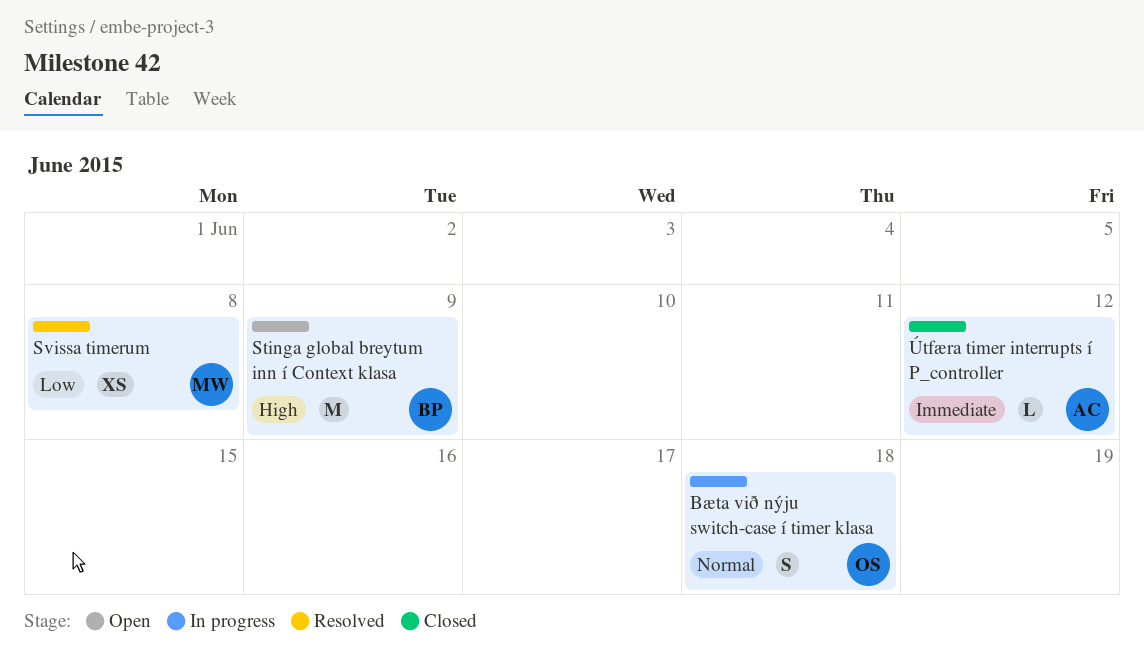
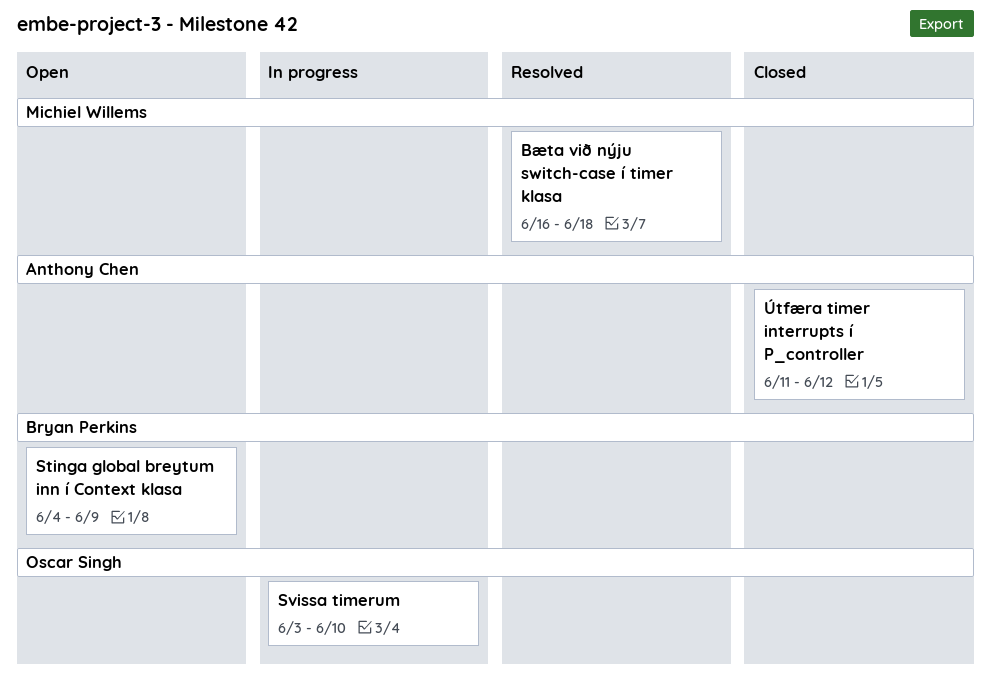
Bæta við nýju switch-case í timer klasa, status: In progress -> Resolved
Bæta við nýju switch-case í timer klasa, owner: Oscar Singh -> Michiel Willems
Svissa timerum, status: Resolved -> In progress
Svissa timerum, owner: Michiel Willems -> Oscar Singh
Svissa timerum, due: Jun 8 -> Jun 10

